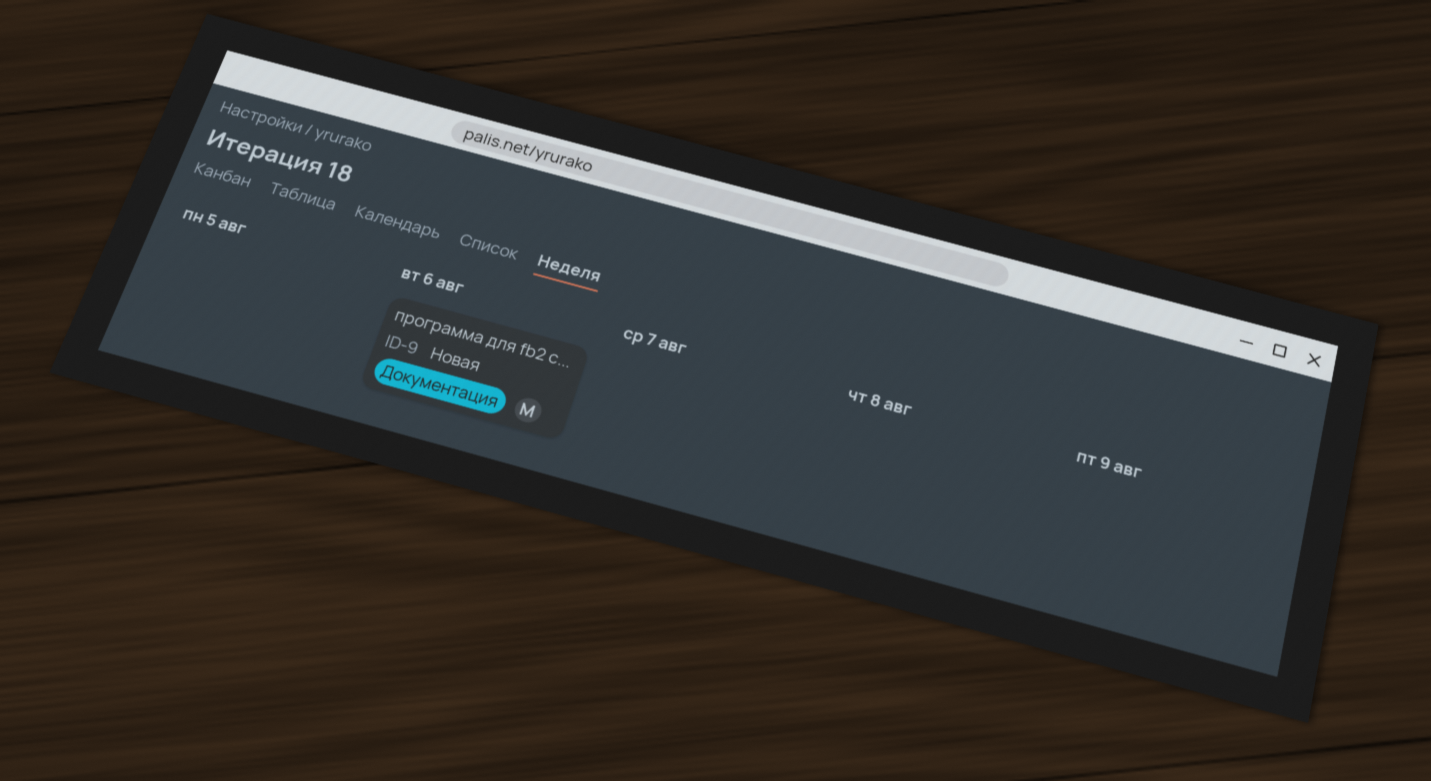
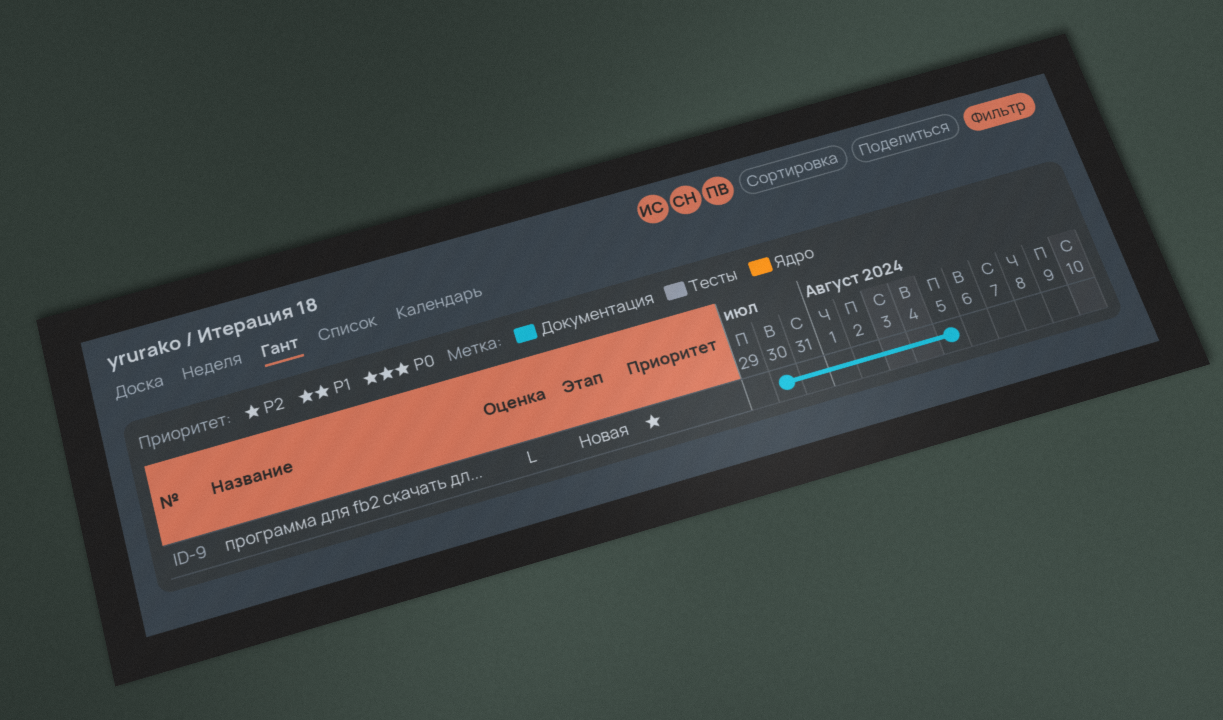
ID-9, estimate: M -> L
ID-9, due: Aug 6 -> Aug 5

